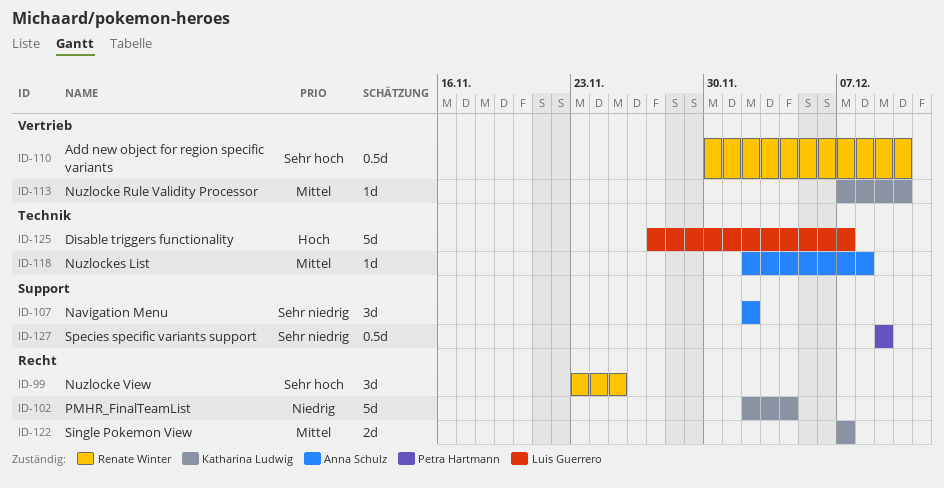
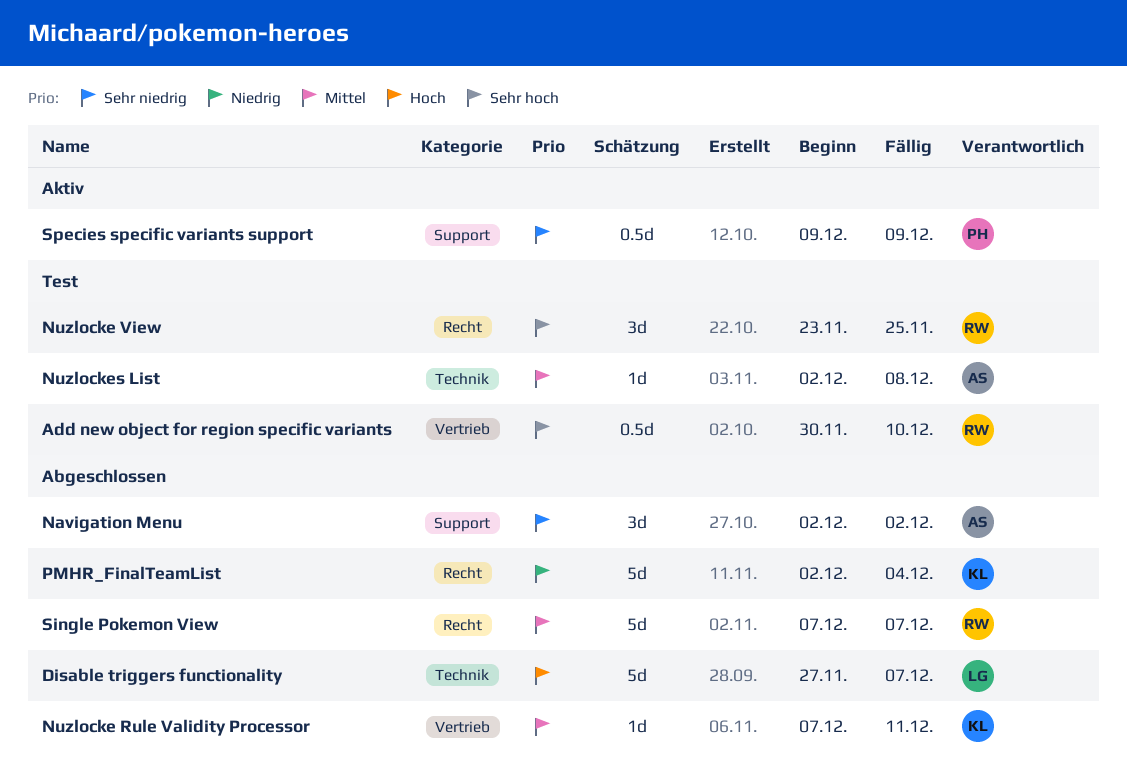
Nuzlocke Rule Validity Processor, due: Dec 10 -> Dec 11
Single Pokemon View, owner: Katharina Ludwig -> Renate Winter
Single Pokemon View, estimate: 2d -> 5d

